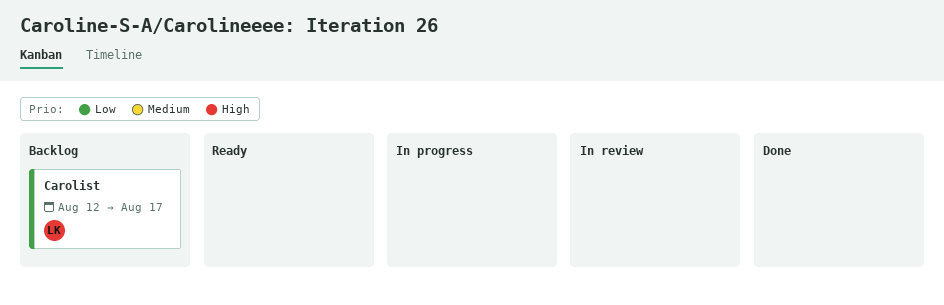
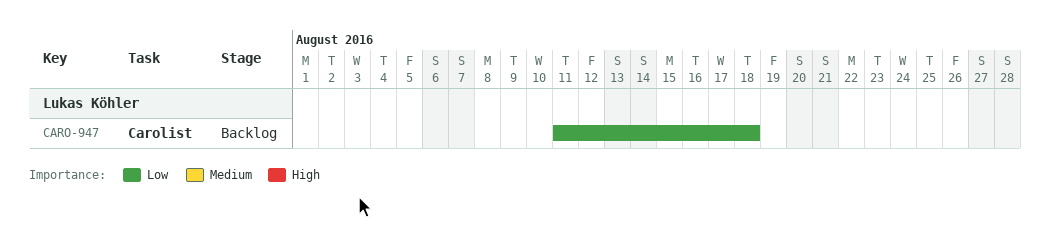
Carolist, start: Aug 12 -> Aug 11
Carolist, due: Aug 17 -> Aug 18

